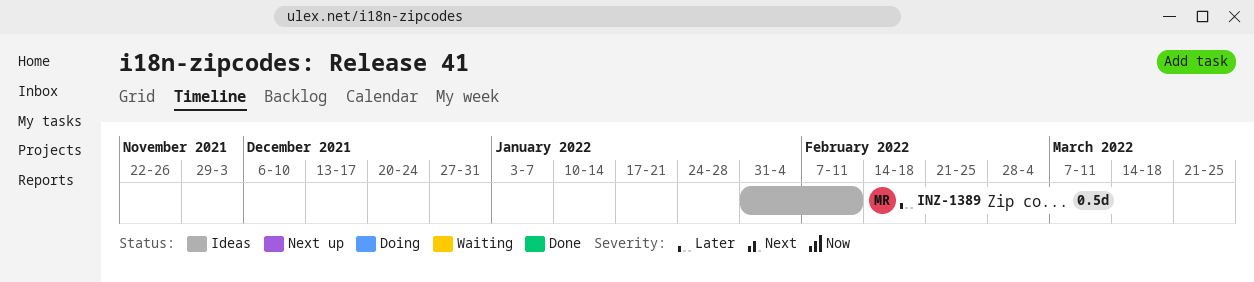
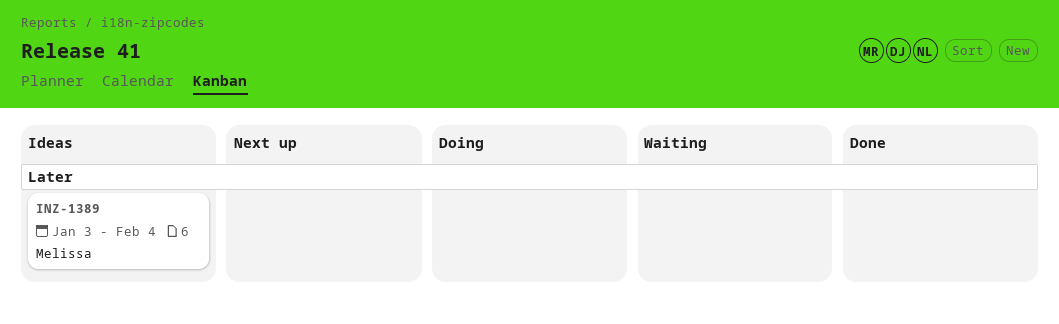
INZ-1389, start: Jan 31 -> Jan 3
INZ-1389, due: Feb 11 -> Feb 4

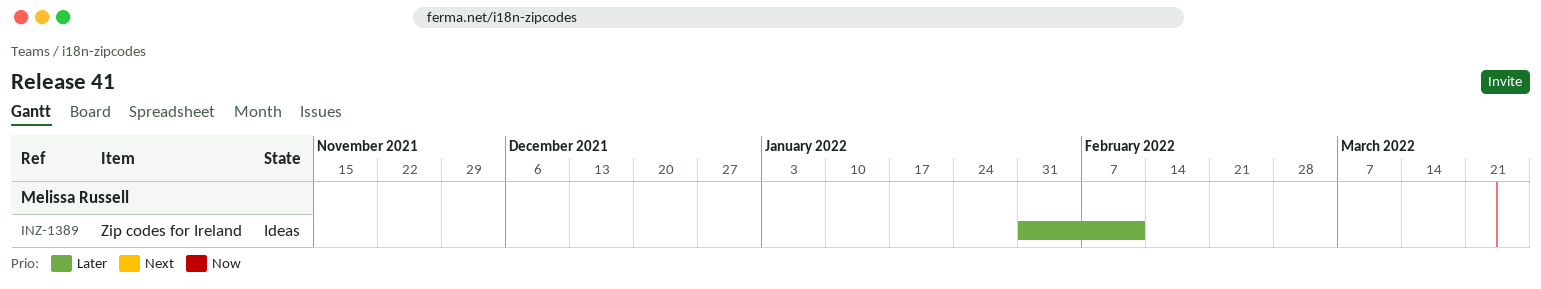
INZ-1389, start: Jan 3 -> Jan 31
INZ-1389, due: Feb 4 -> Feb 11

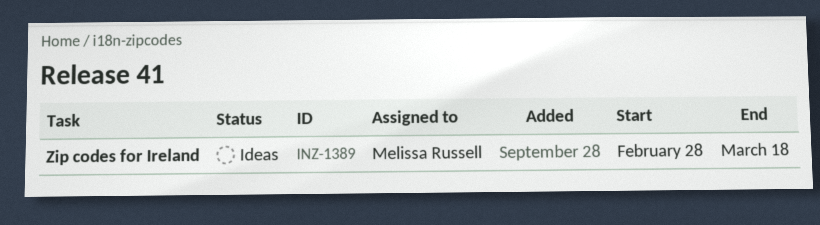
INZ-1389, start: Jan 31 -> Feb 28
INZ-1389, due: Feb 11 -> Mar 18

